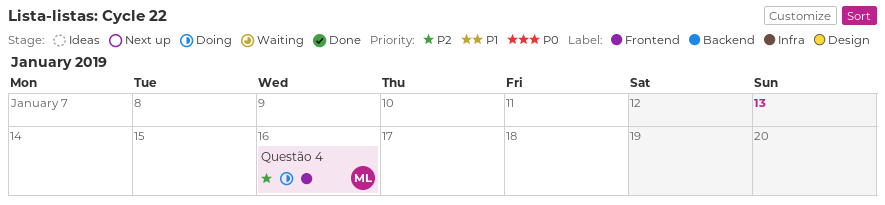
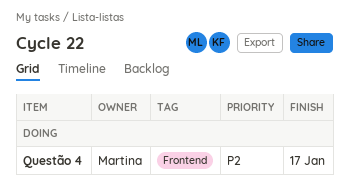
Questão 4, due: Jan 16 -> Jan 17

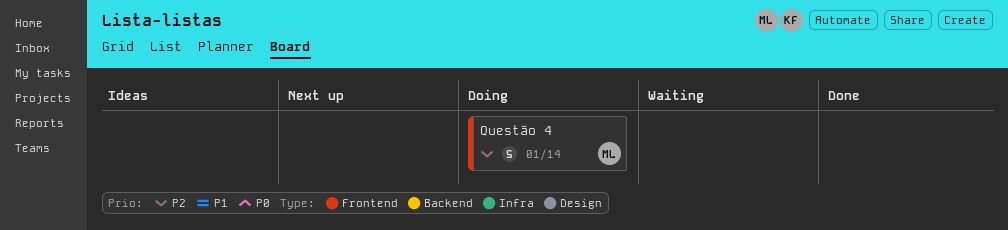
Questão 4, due: Jan 17 -> Jan 14

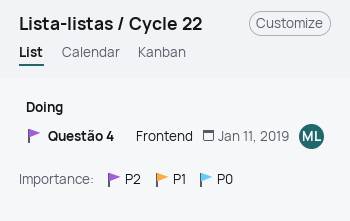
Questão 4, due: Jan 14 -> Jan 11

